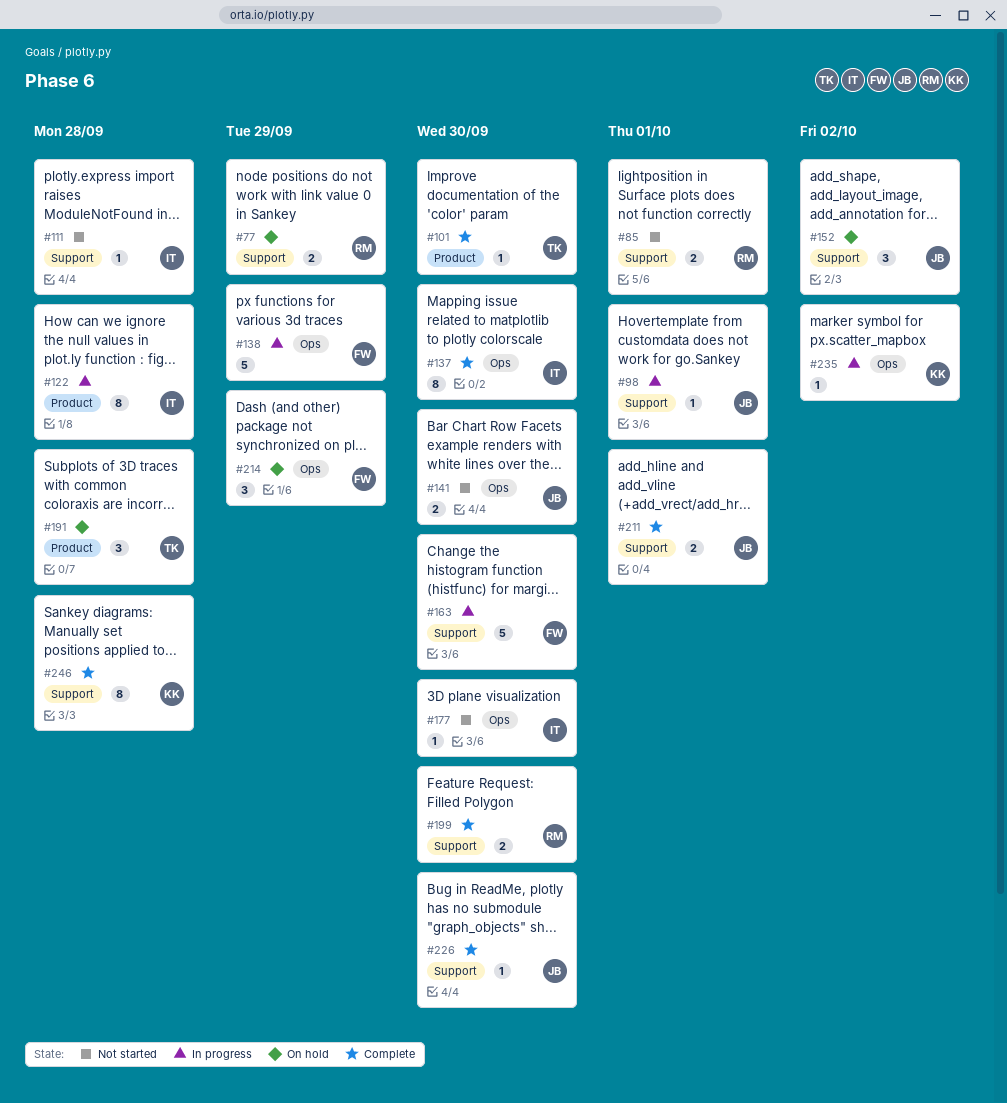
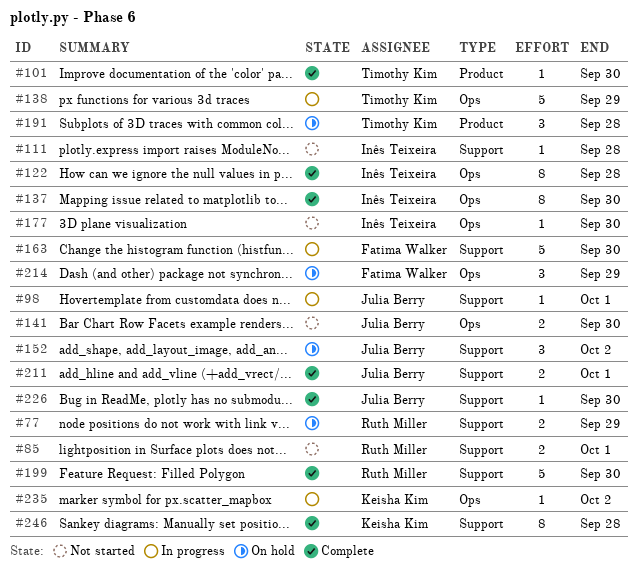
#122, status: In progress -> Complete
#122, label: Product -> Ops
#138, owner: Fatima Walker -> Timothy Kim
#199, estimate: 2 -> 5

